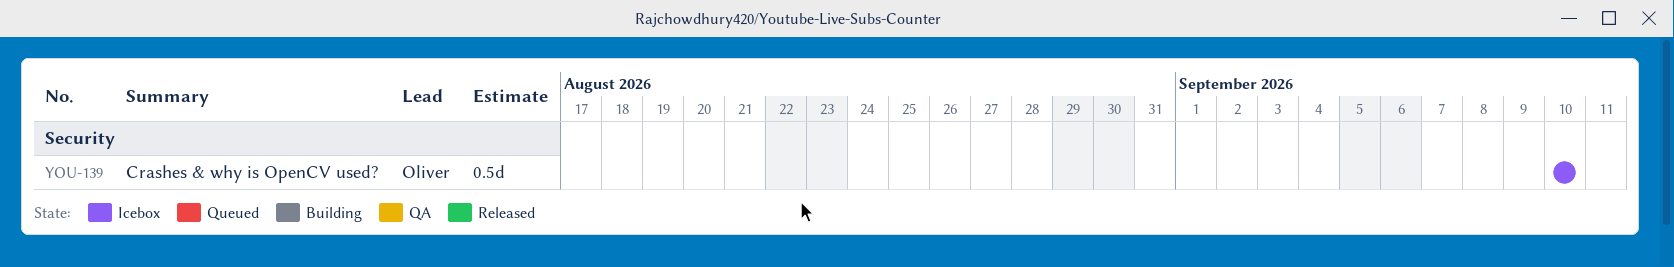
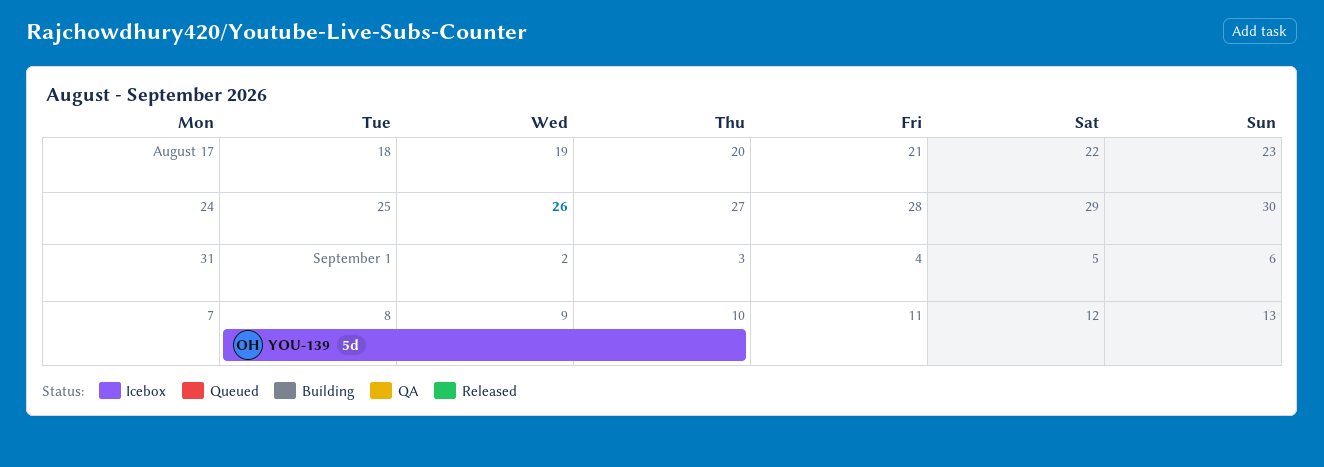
YOU-139, estimate: 0.5d -> 5d
YOU-139, start: Sep 10 -> Sep 8

